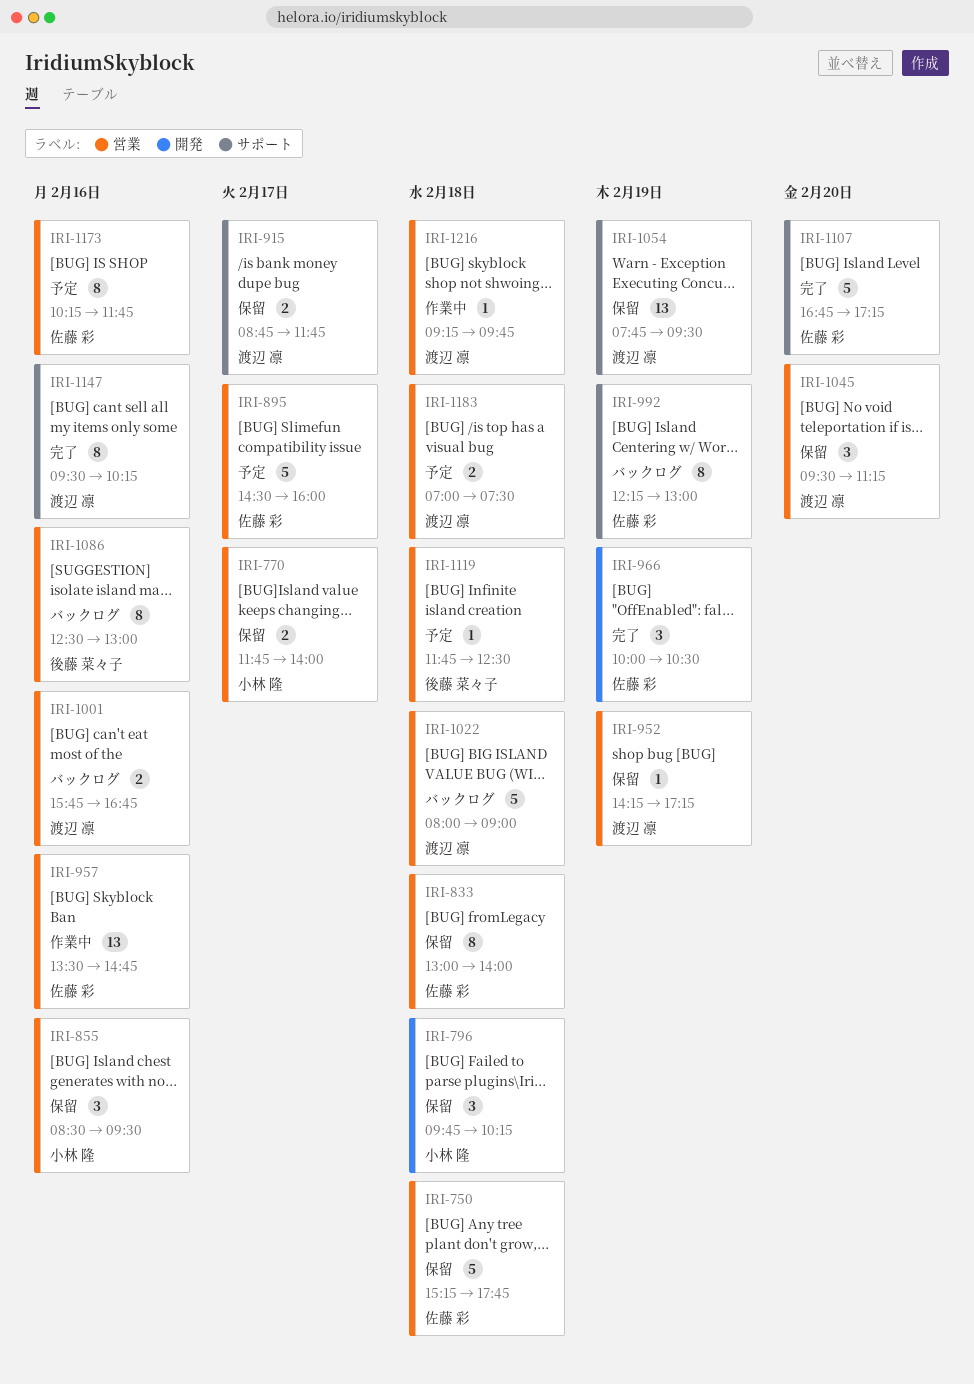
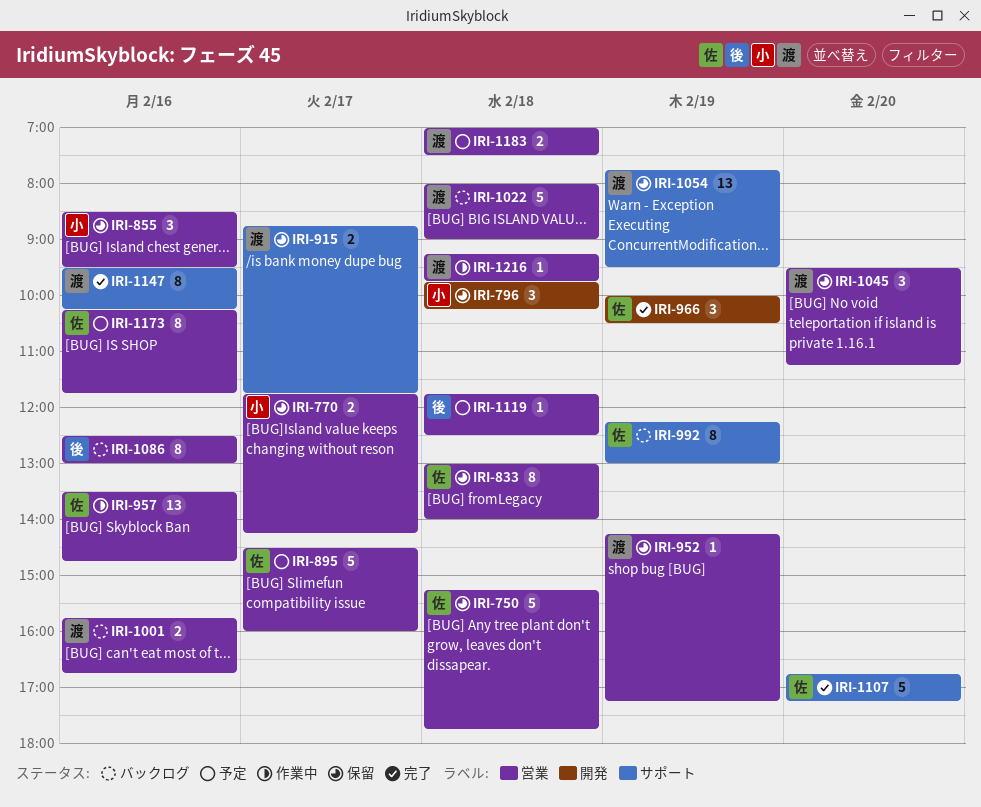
IRI-770, ends: 14:00 -> 14:15

